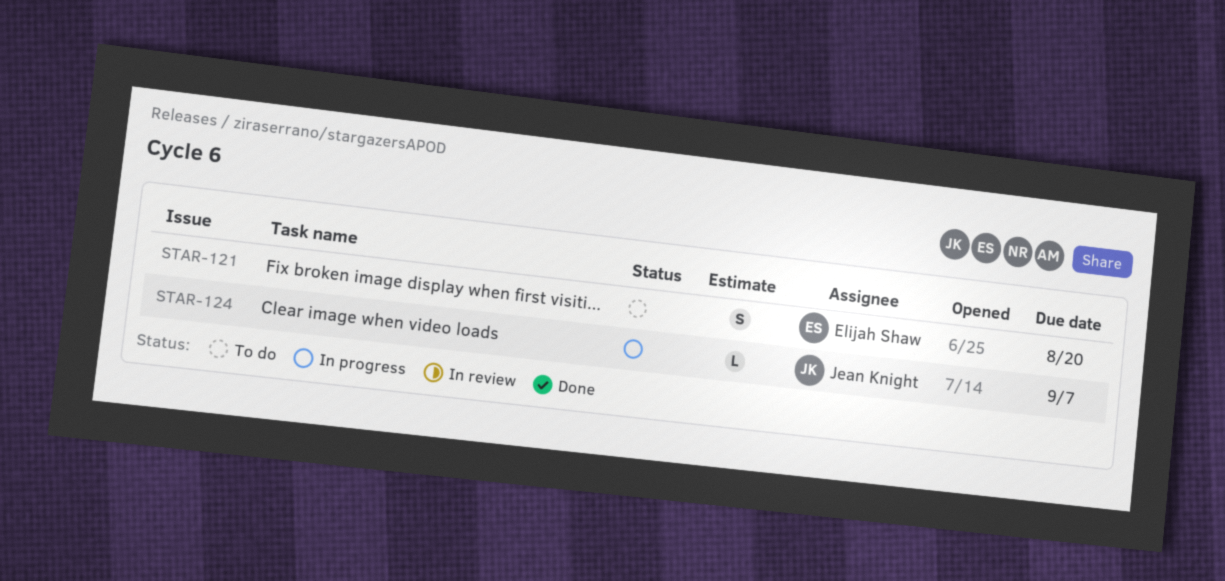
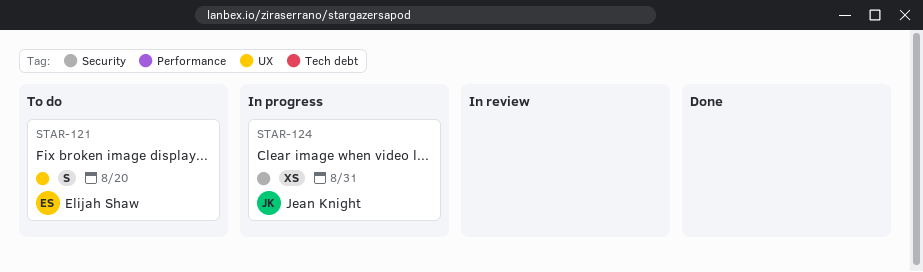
STAR-124, estimate: L -> XS
STAR-124, due: Sep 7 -> Aug 31

